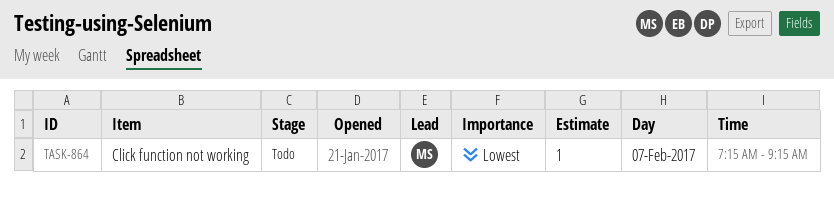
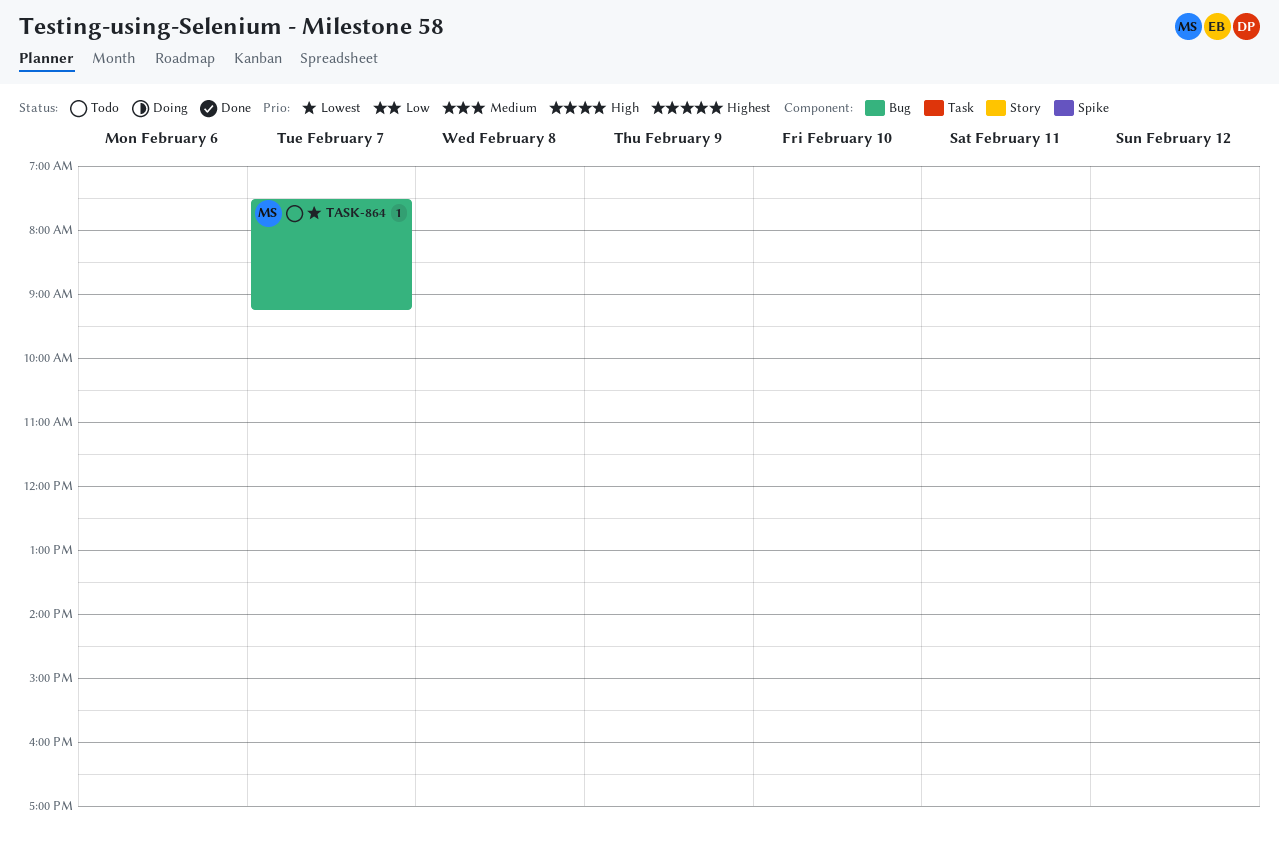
TASK-864, begins: 07:15 -> 07:30

